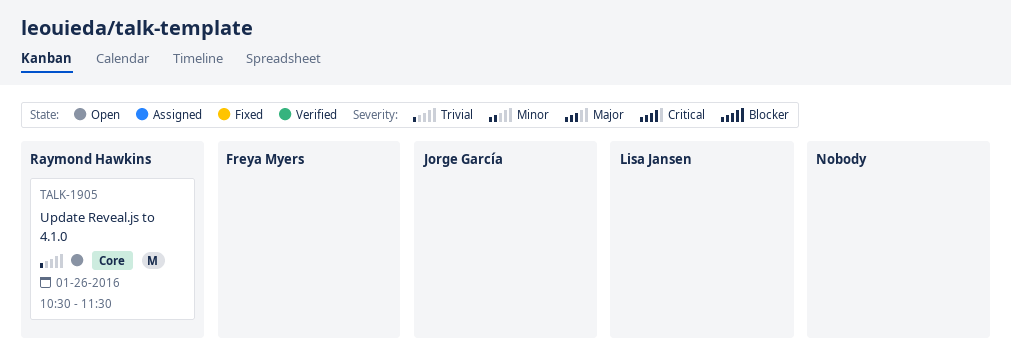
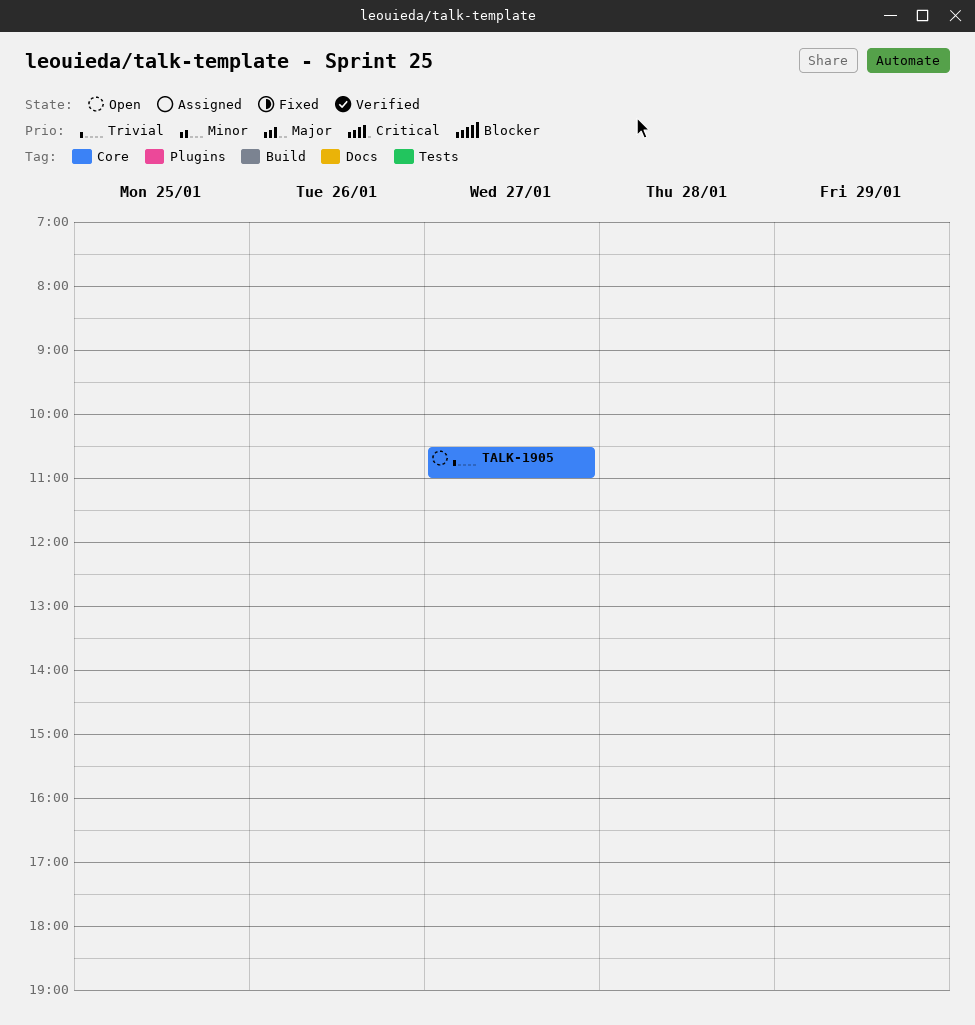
TALK-1905, day: Jan 26 -> Jan 27
TALK-1905, ends: 11:30 -> 11:00

